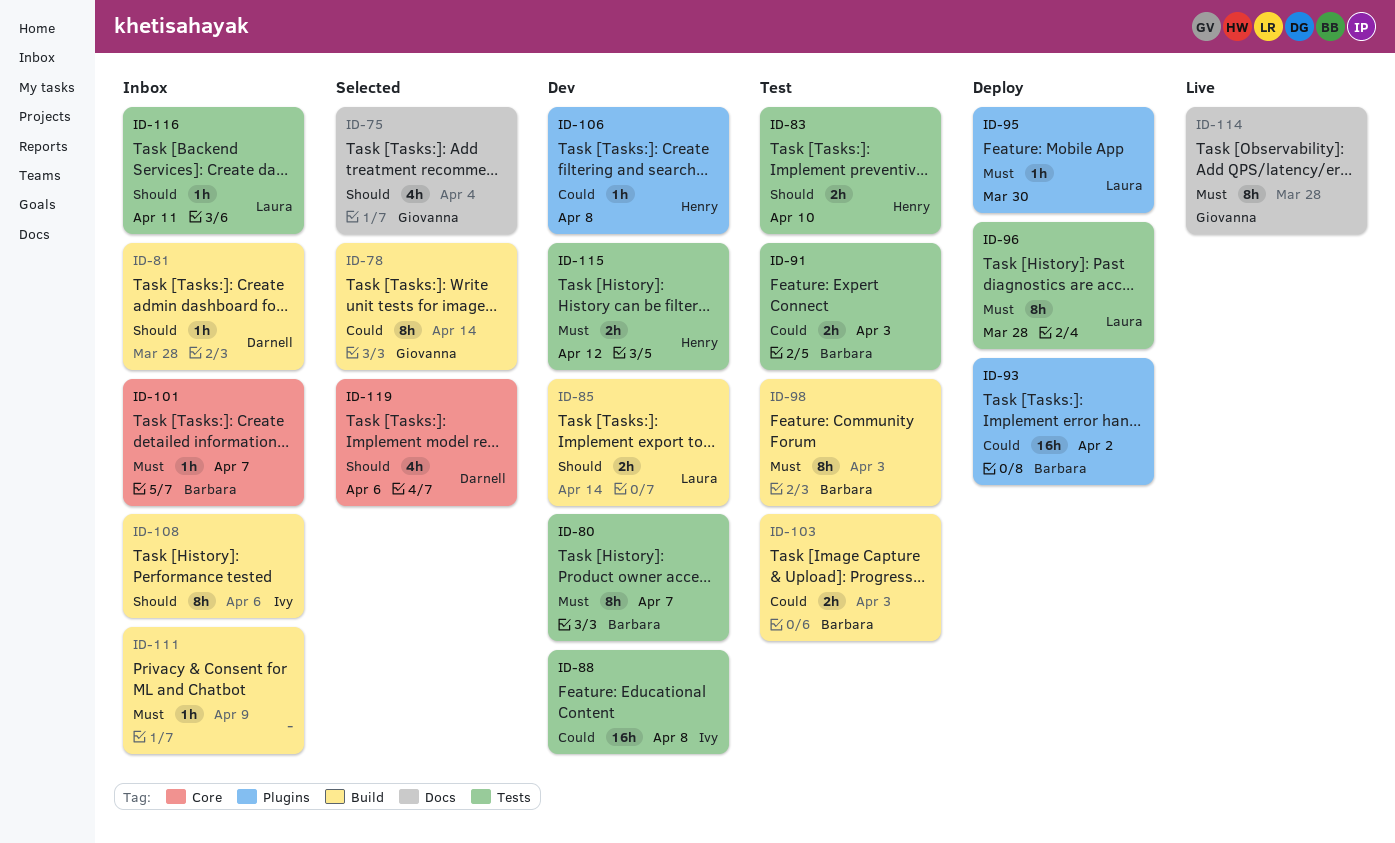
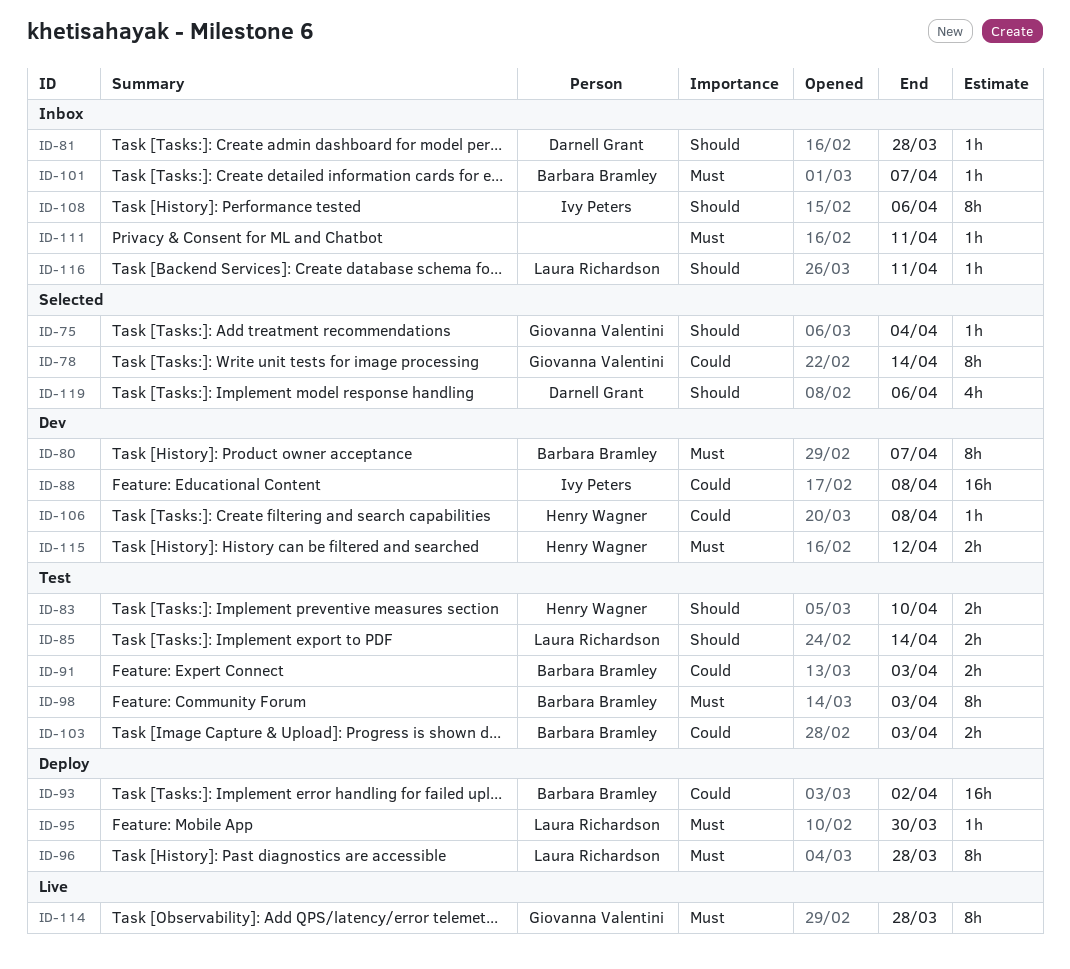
ID-75, estimate: 4h -> 1h
ID-85, status: Dev -> Test
ID-111, due: Apr 9 -> Apr 11

